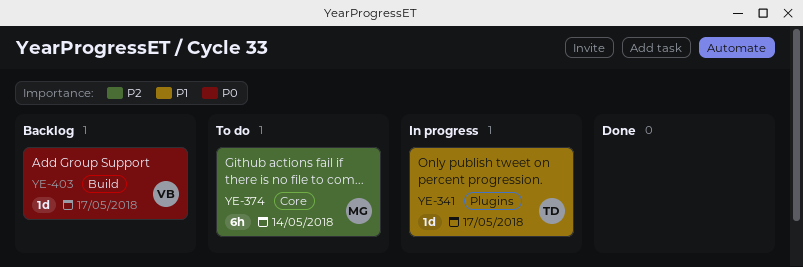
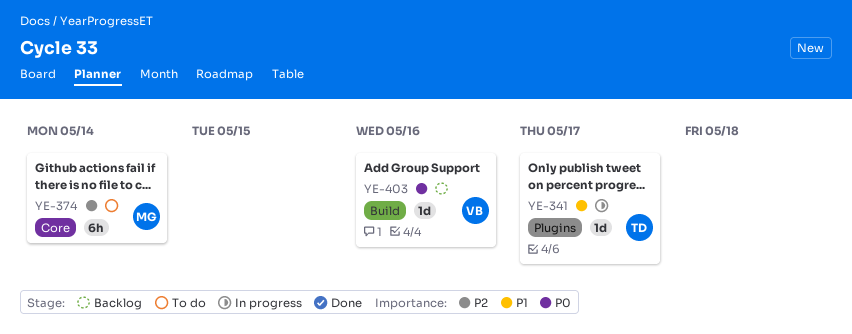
YE-403, due: May 17 -> May 16

